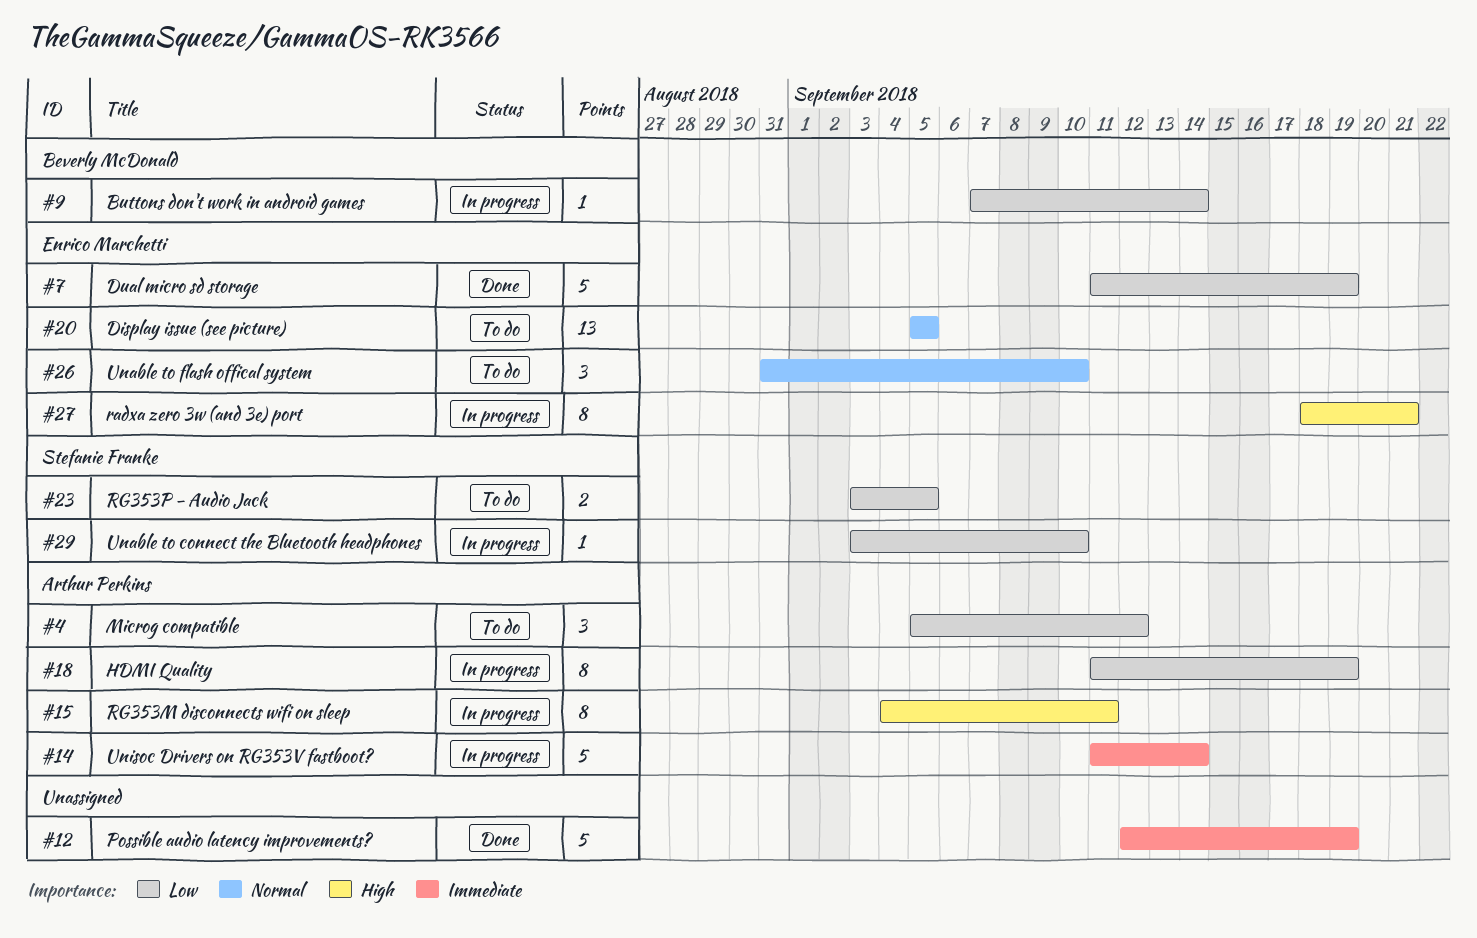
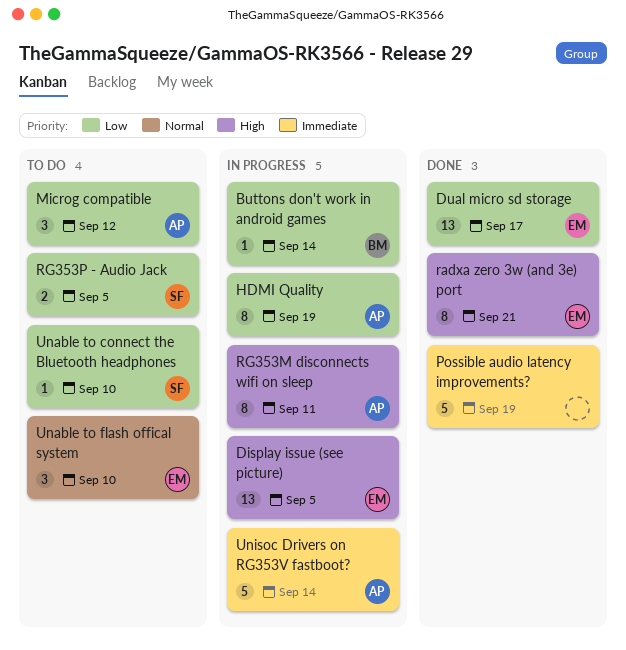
Display issue (see picture), status: To do -> In progress
Display issue (see picture), priority: Normal -> High
Dual micro sd storage, estimate: 5 -> 13
Dual micro sd storage, due: Sep 19 -> Sep 17
radxa zero 3w (and 3e) port, status: In progress -> Done
Unable to connect the Bluetooth headphones, status: In progress -> To do

